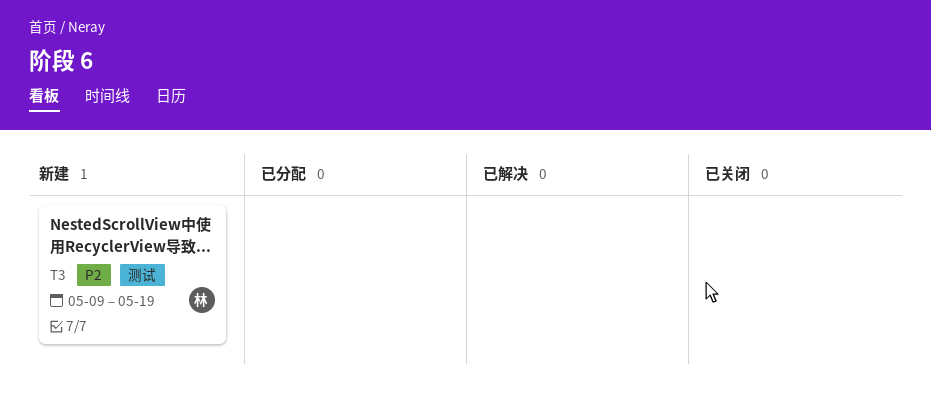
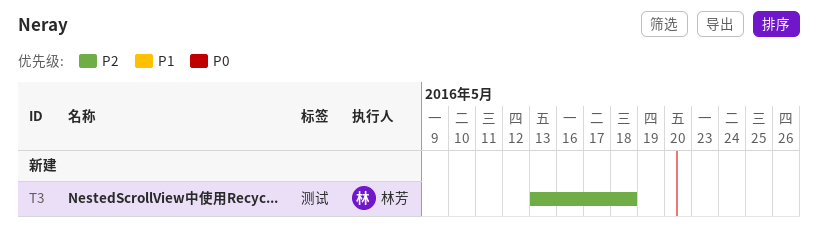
T3, start: May 9 -> May 13
T3, due: May 19 -> May 18

